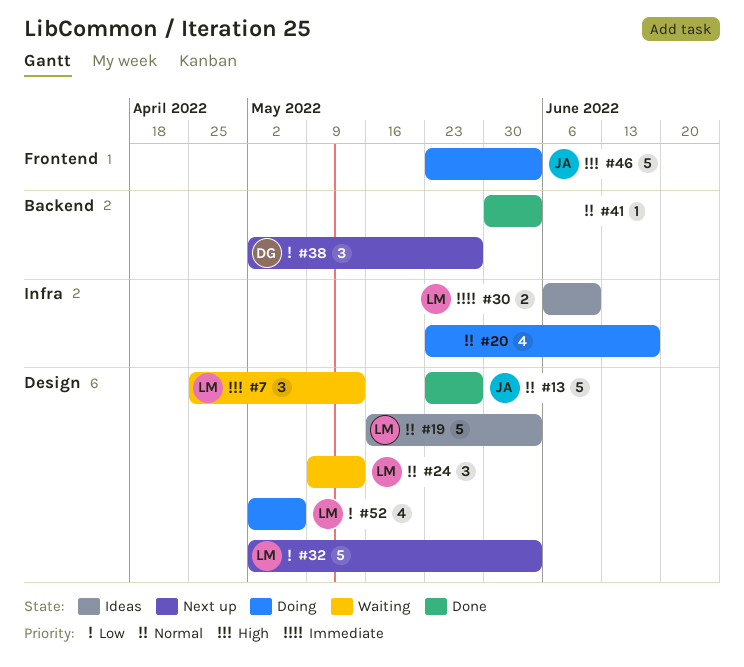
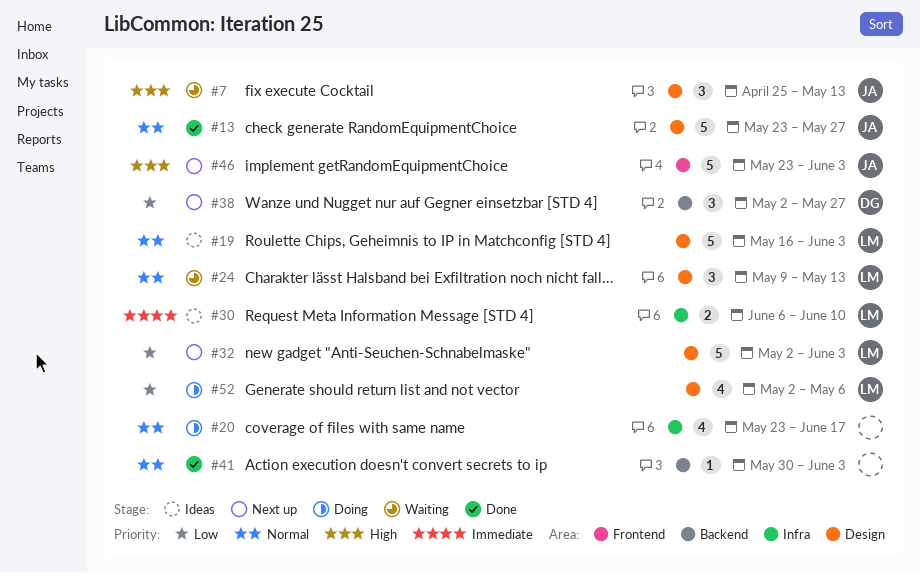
#7, owner: LM -> JA
#46, status: Doing -> Next up

